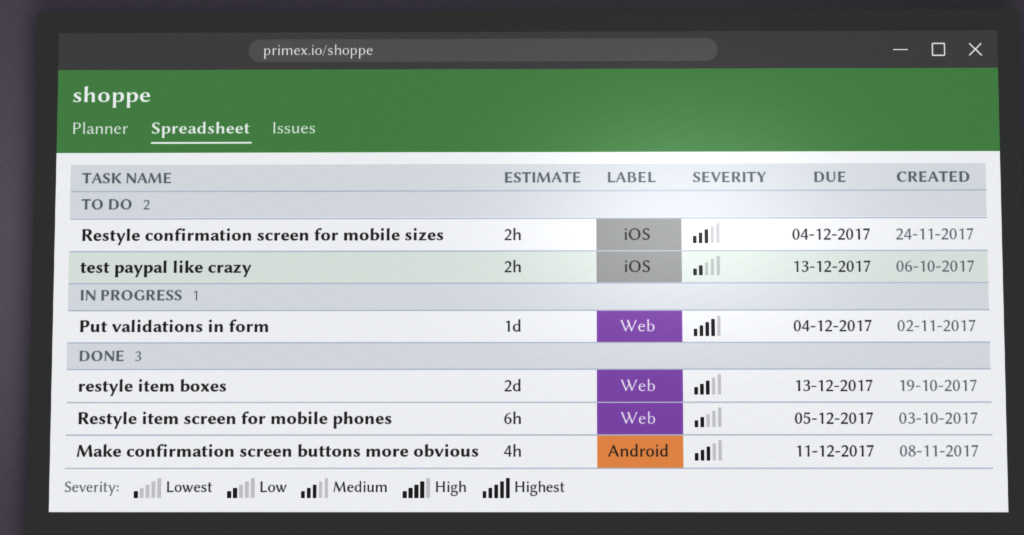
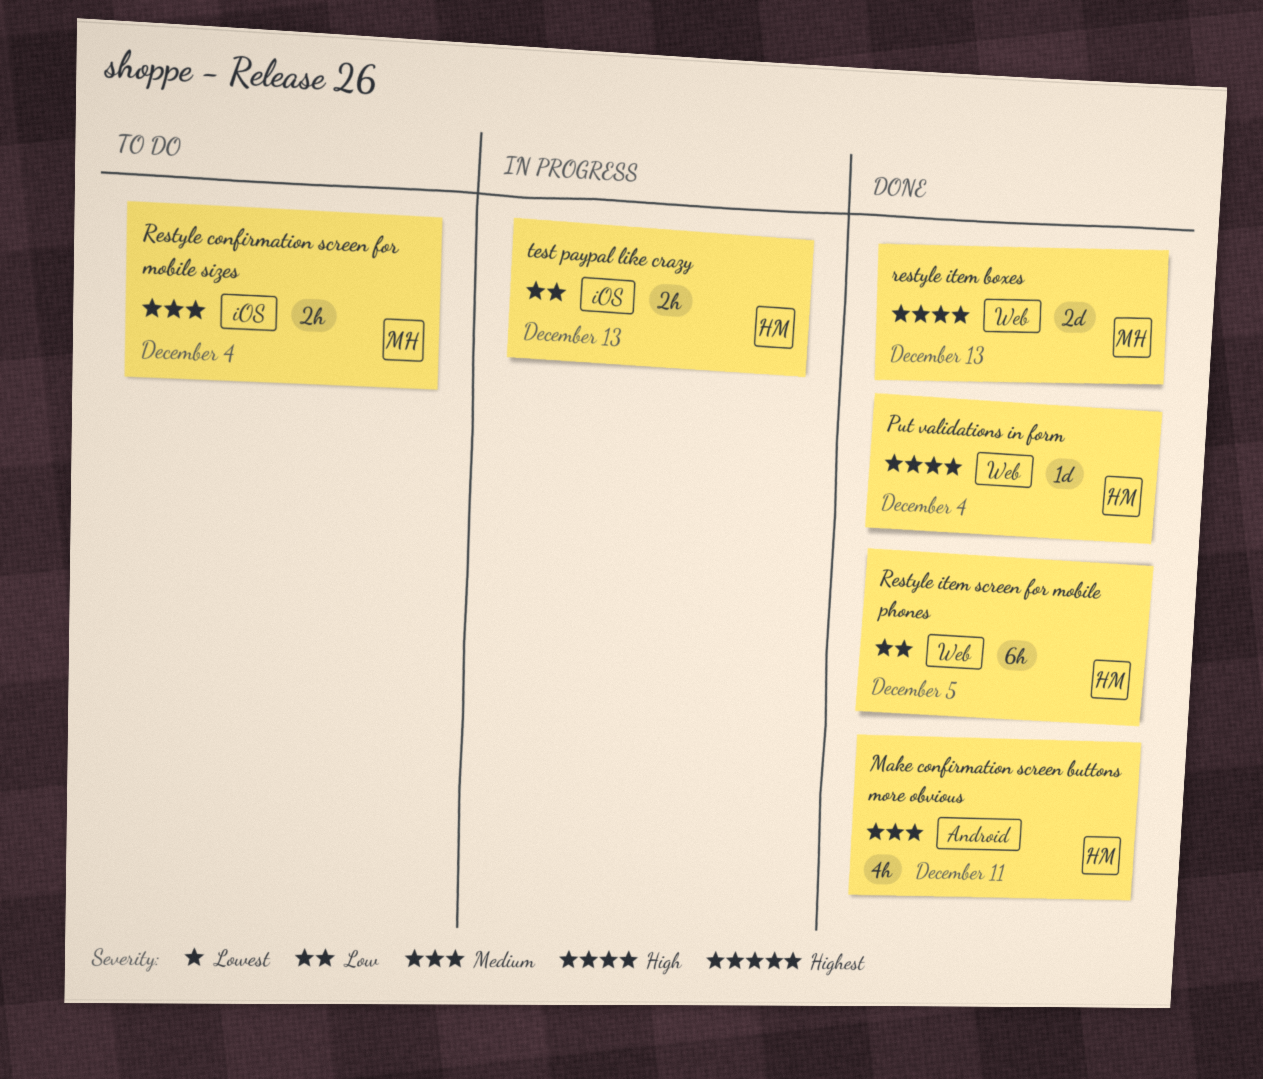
Put validations in form, status: In progress -> Done
restyle item boxes, priority: Medium -> High
test paypal like crazy, status: To do -> In progress

